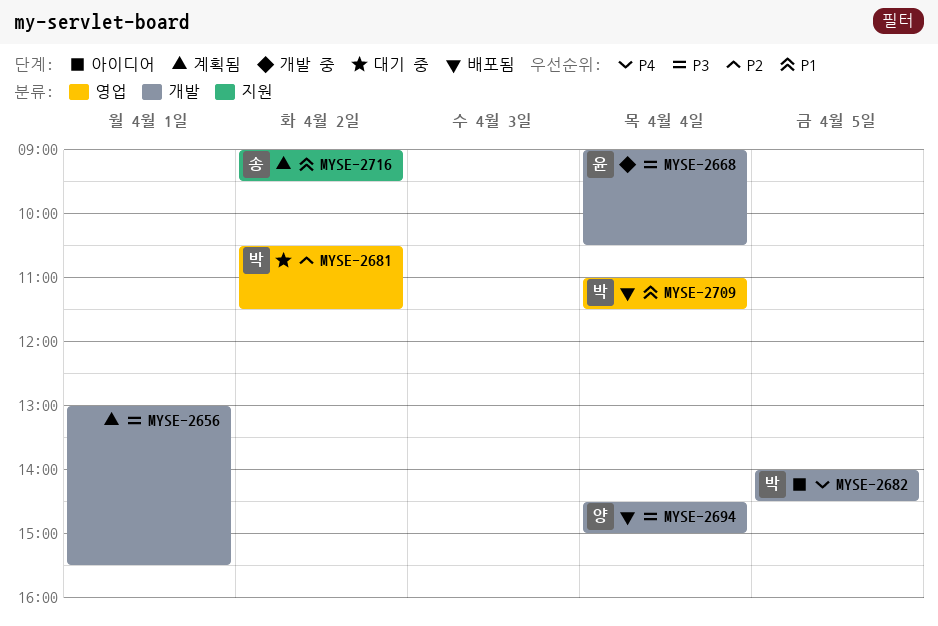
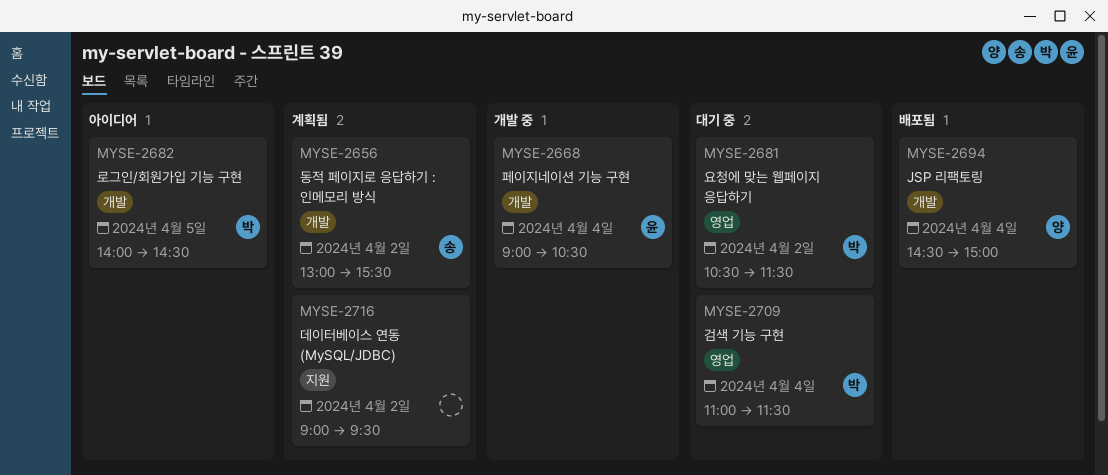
MYSE-2656, owner: none -> 송
MYSE-2656, day: Apr 1 -> Apr 2
MYSE-2709, status: 배포됨 -> 대기 중
MYSE-2716, owner: 송 -> none

